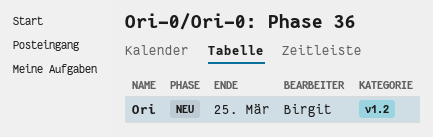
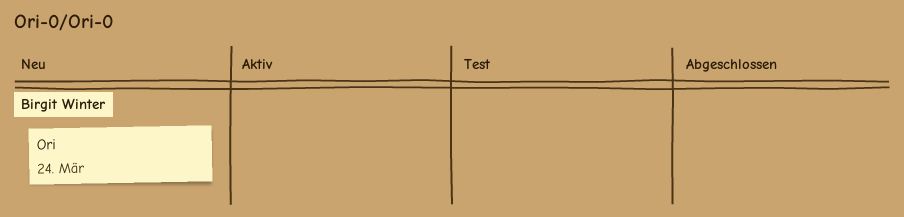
Ori, due: Mar 25 -> Mar 24

